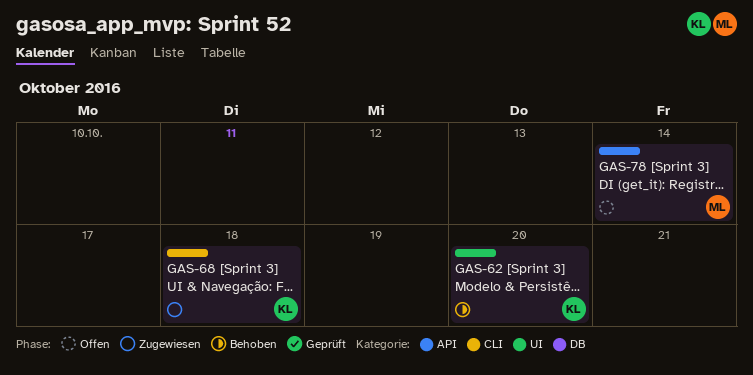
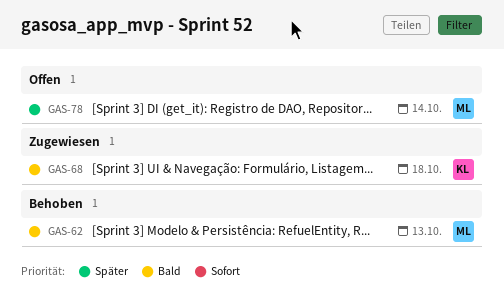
GAS-62, owner: KL -> ML
GAS-62, due: Oct 20 -> Oct 13

